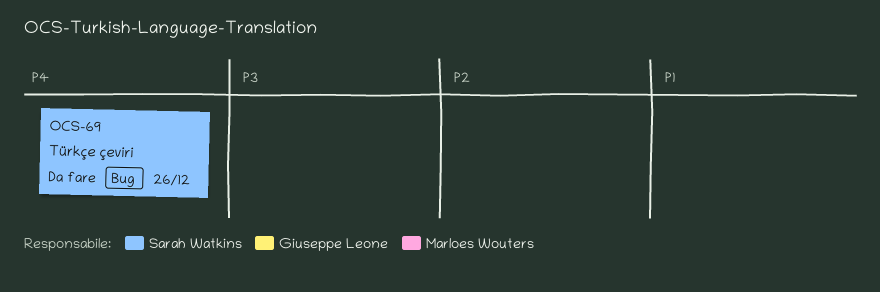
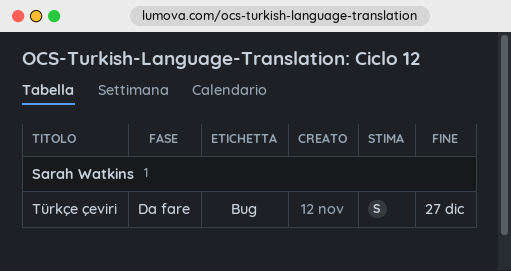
Türkçe çeviri, due: Dec 26 -> Dec 27

